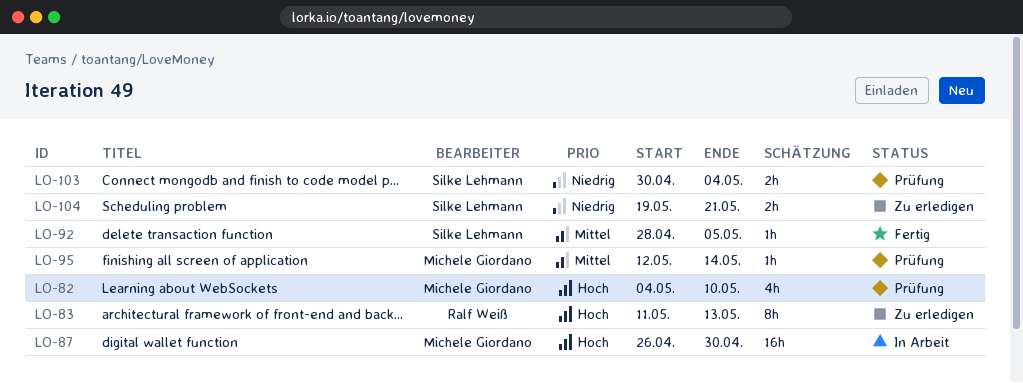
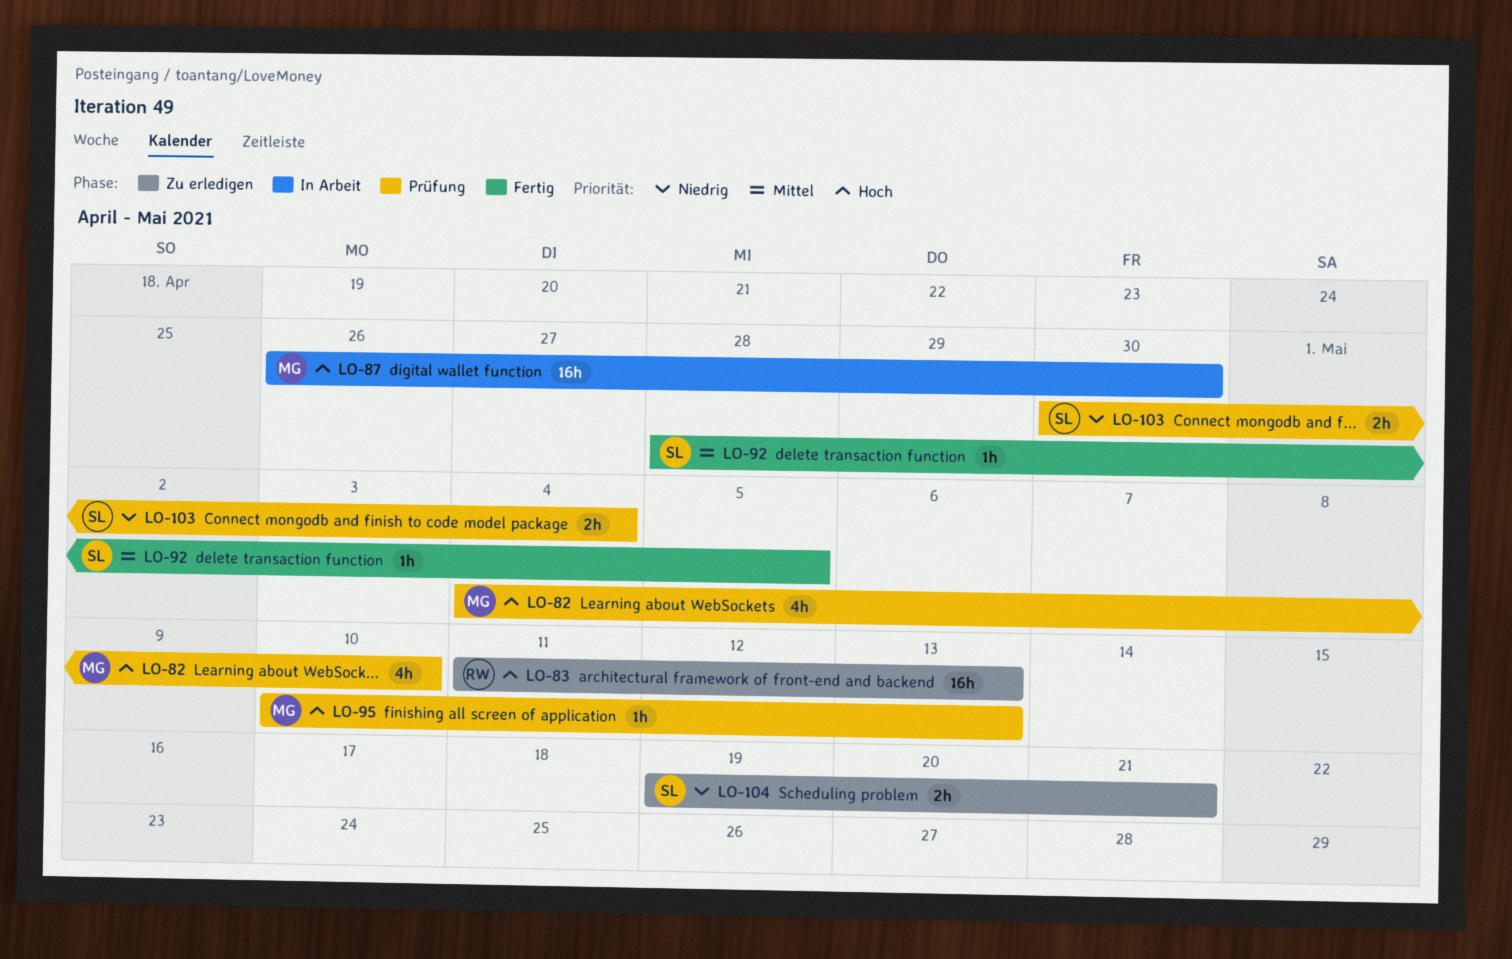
LO-83, estimate: 8h -> 16h
LO-95, priority: Mittel -> Hoch
LO-95, start: May 12 -> May 10
LO-95, due: May 14 -> May 13

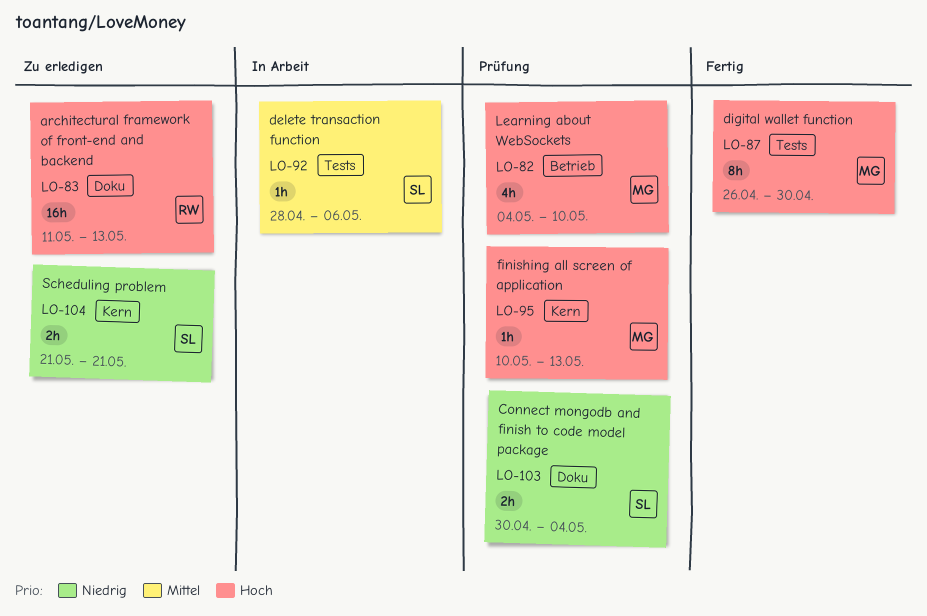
LO-87, status: In Arbeit -> Fertig
LO-87, estimate: 16h -> 8h
LO-92, status: Fertig -> In Arbeit
LO-92, due: May 5 -> May 6
LO-104, start: May 19 -> May 21

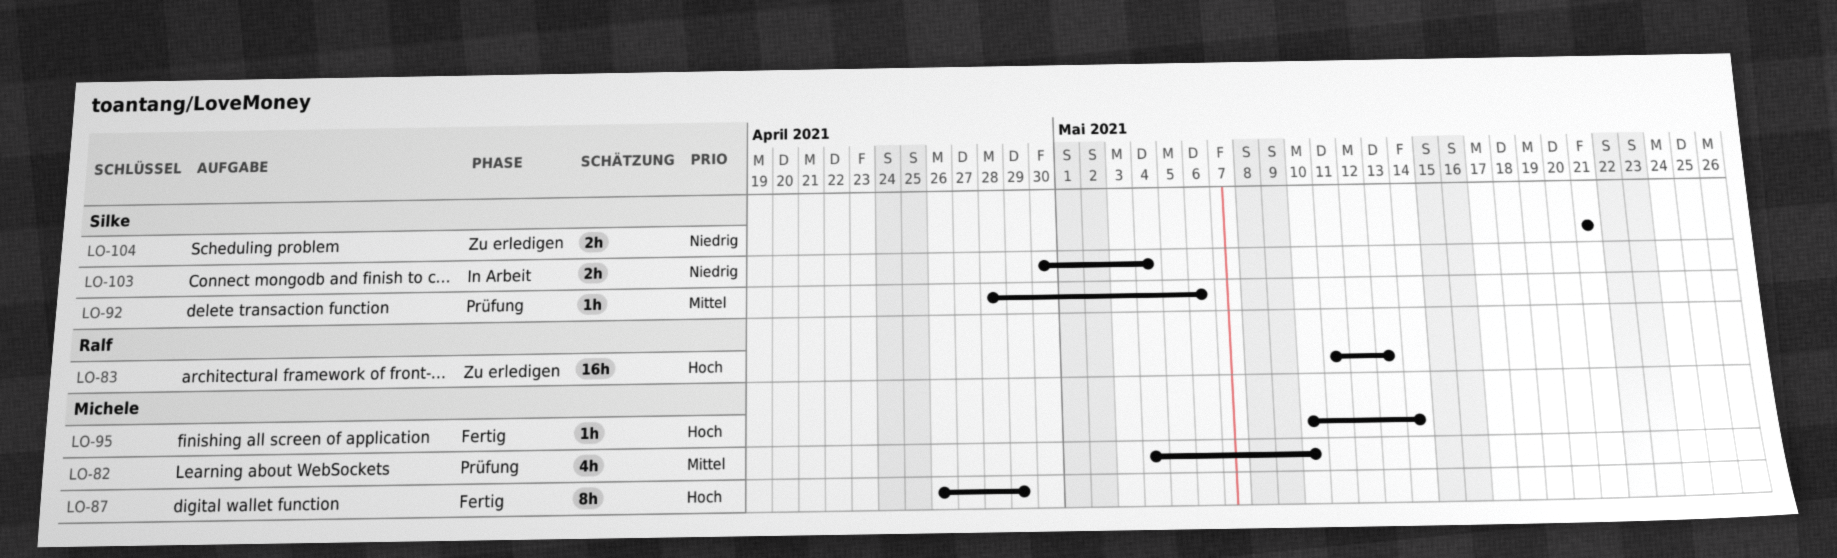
LO-82, priority: Hoch -> Mittel
LO-87, due: Apr 30 -> Apr 29
LO-92, status: In Arbeit -> Prüfung
LO-95, status: Prüfung -> Fertig
LO-95, due: May 13 -> May 14
LO-103, status: Prüfung -> In Arbeit

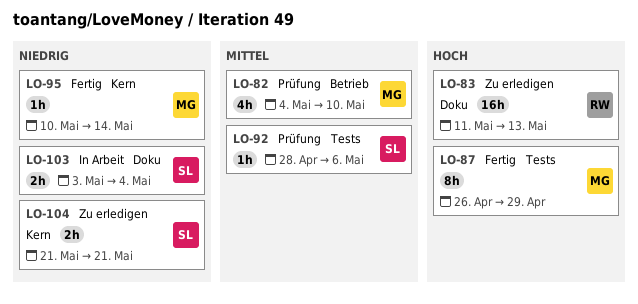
LO-95, priority: Hoch -> Niedrig
LO-103, start: Apr 30 -> May 3

